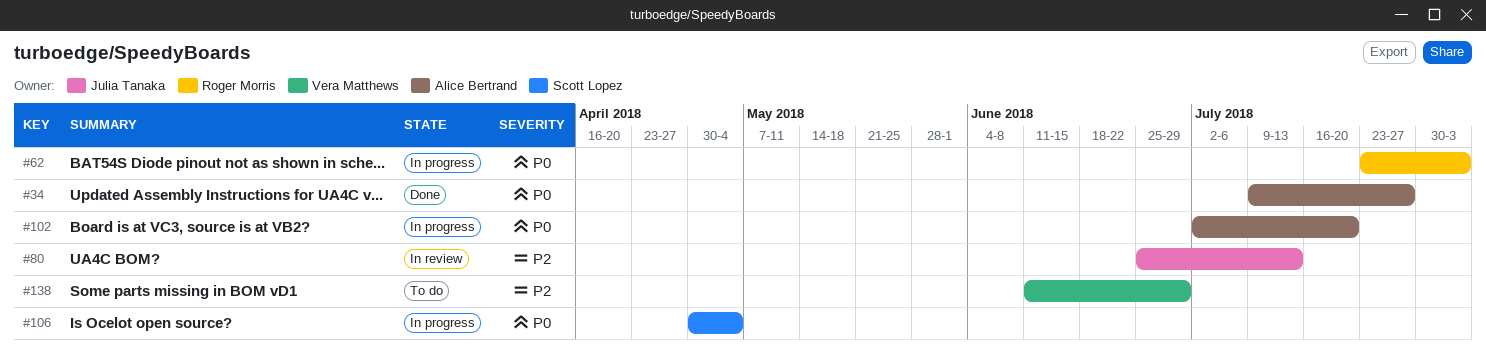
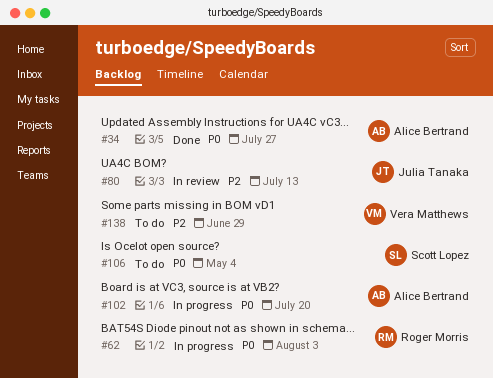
#106, status: In progress -> To do

